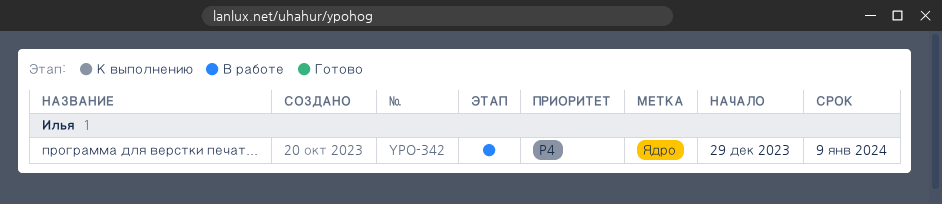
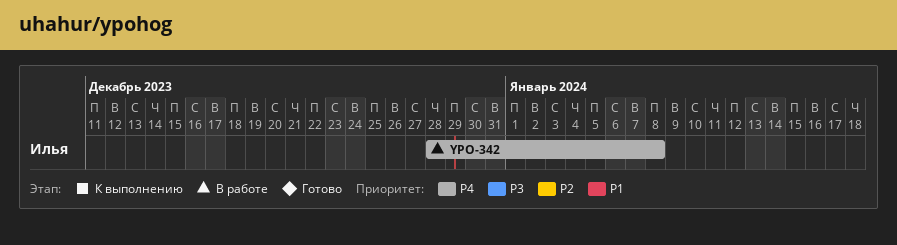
YPO-342, start: Dec 29 -> Dec 28
YPO-342, due: Jan 9 -> Jan 8

